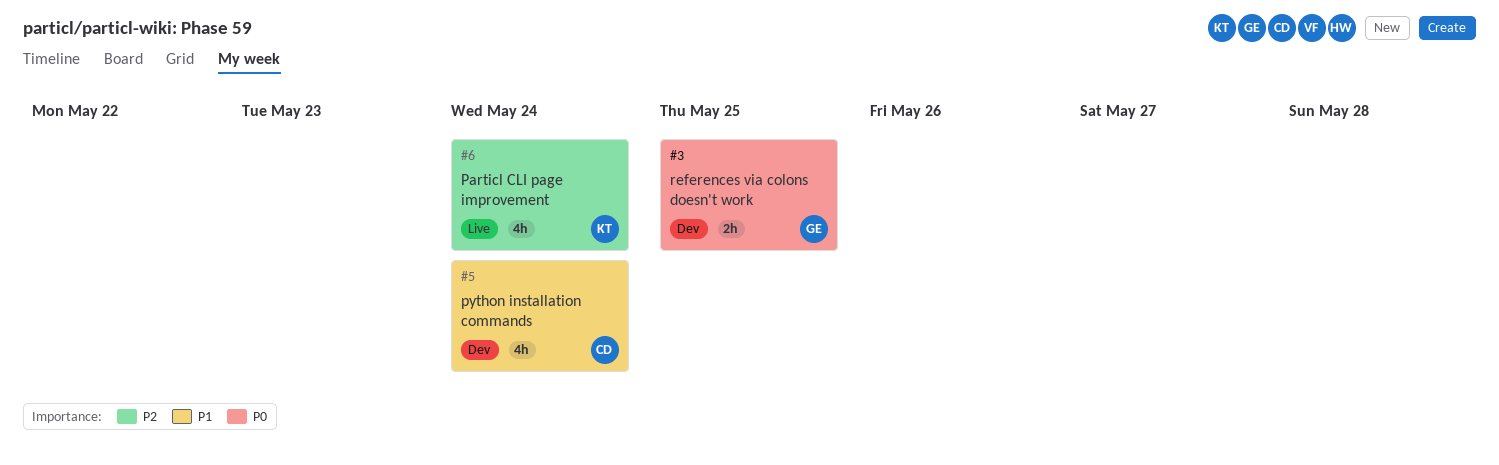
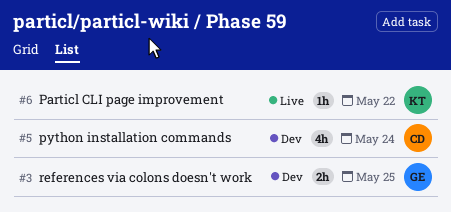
#6, estimate: 4h -> 1h
#6, due: May 24 -> May 22

